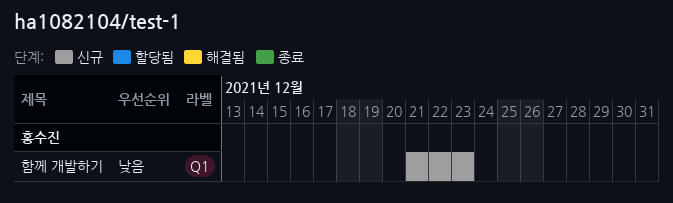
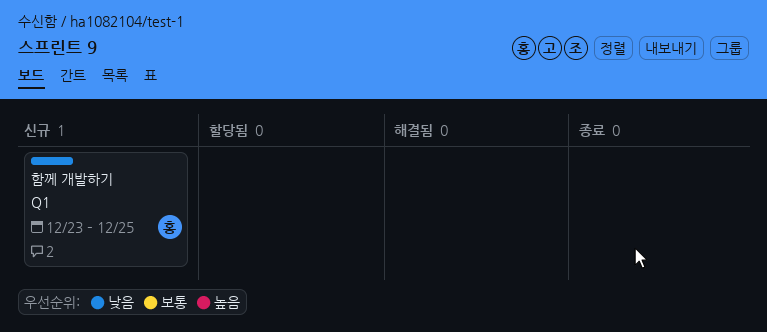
함께 개발하기, start: Dec 21 -> Dec 23
함께 개발하기, due: Dec 23 -> Dec 25

